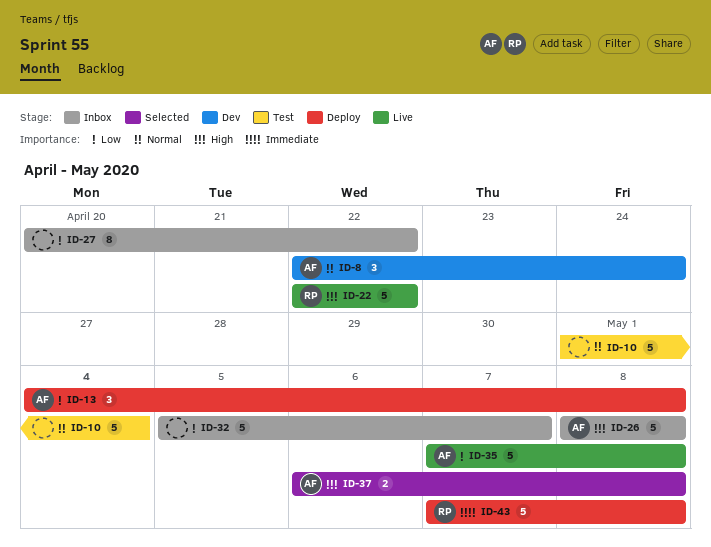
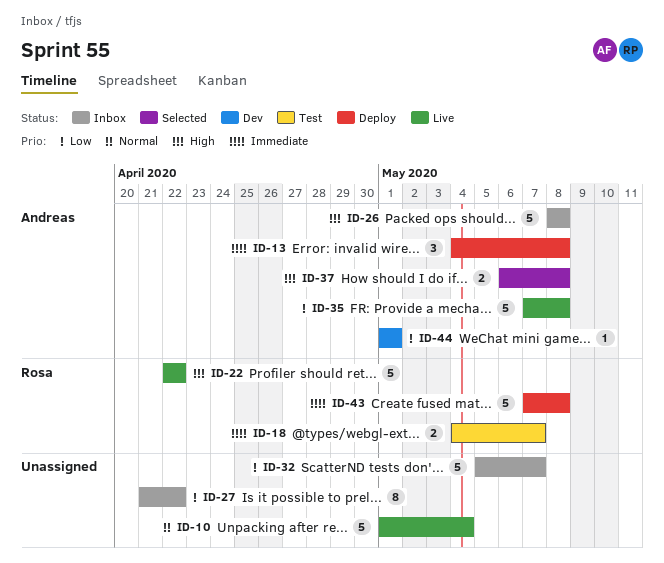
ID-8: present -> none
ID-10, status: Test -> Live
ID-13, priority: Low -> Immediate
ID-18: none -> present
ID-27, start: Apr 20 -> Apr 21
ID-44: none -> present

